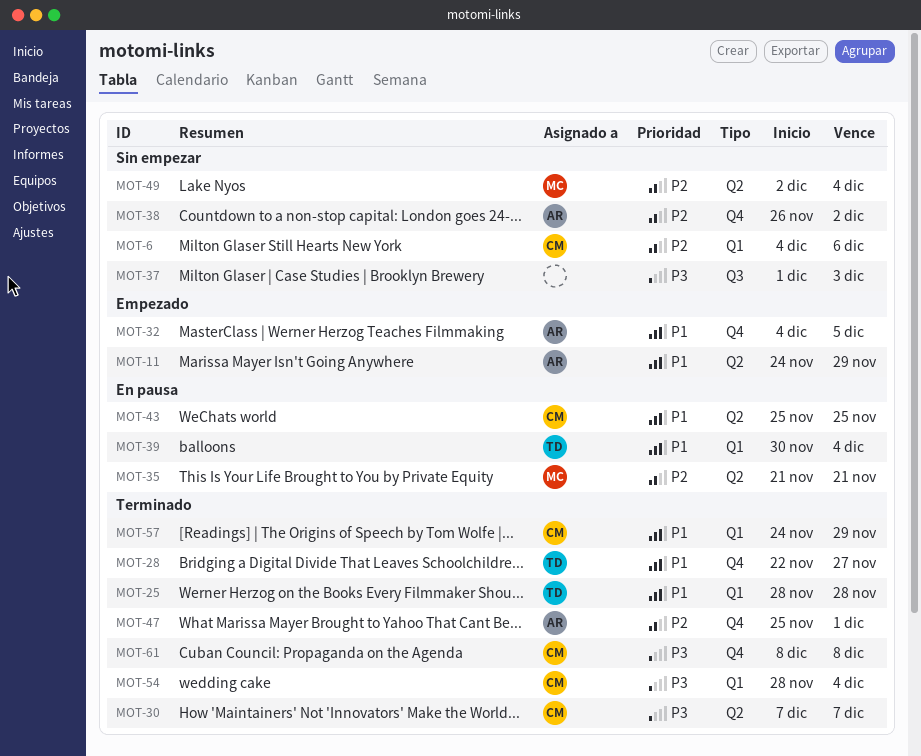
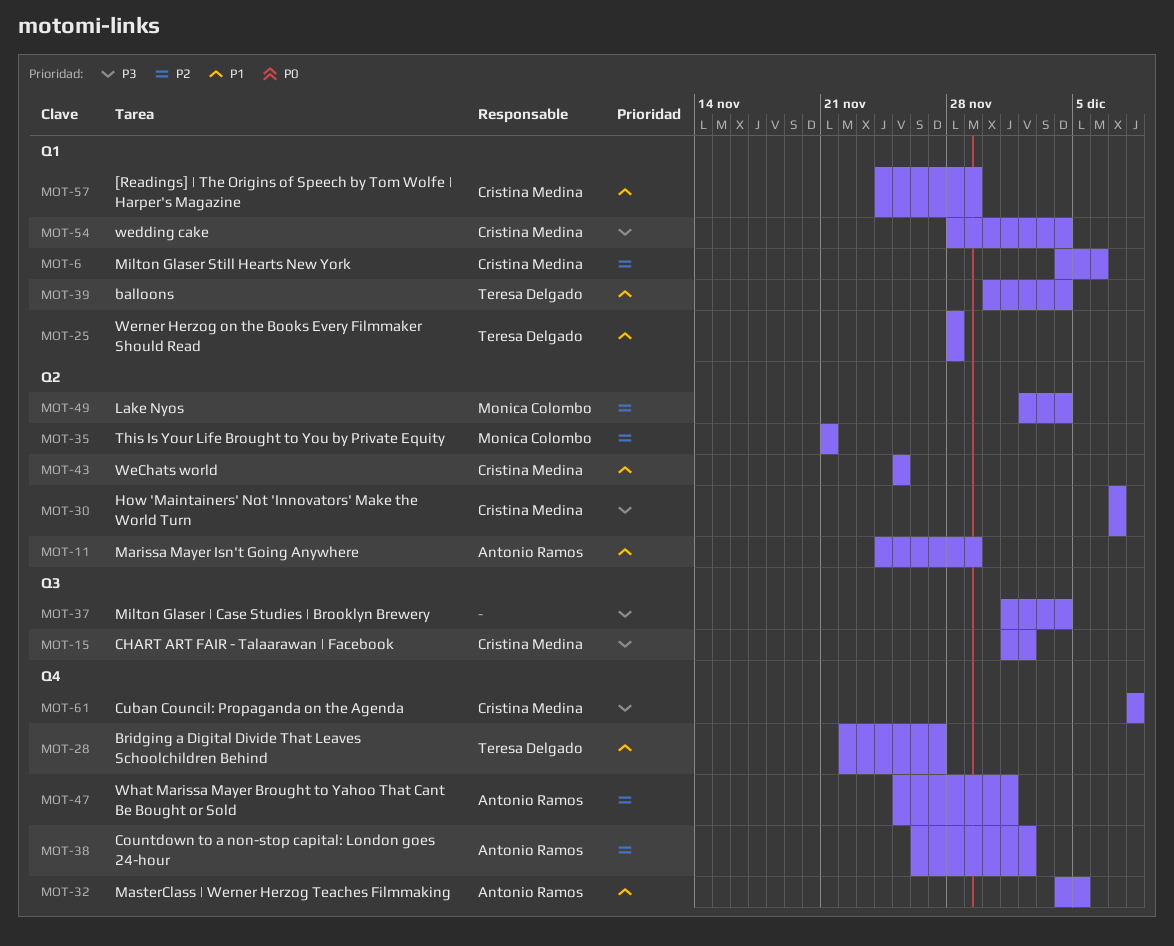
MOT-15: none -> present
MOT-37, due: Dec 3 -> Dec 4

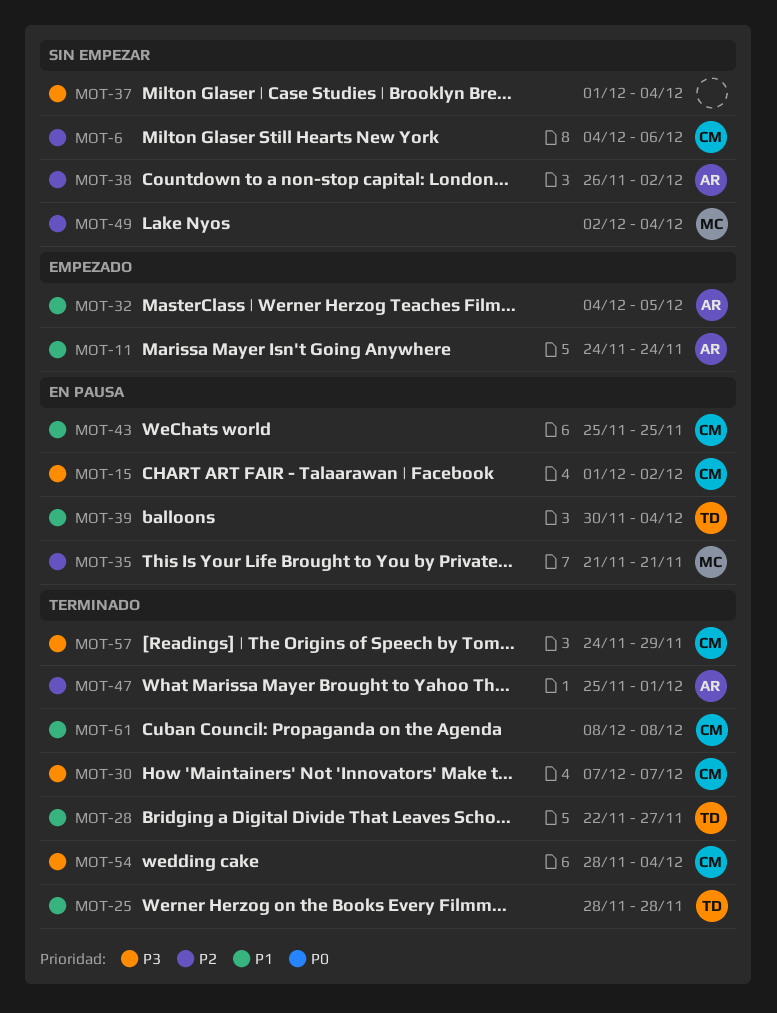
MOT-11, due: Nov 29 -> Nov 24
MOT-57, priority: P1 -> P3
MOT-61, priority: P3 -> P1

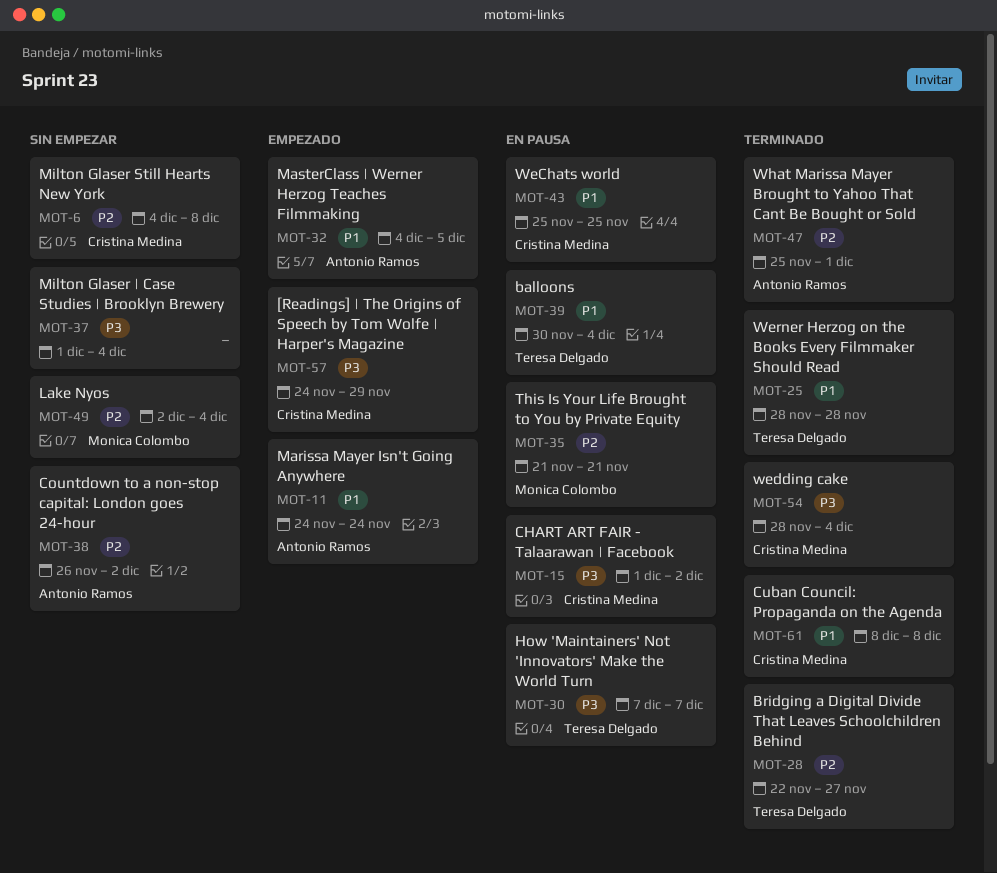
MOT-6, due: Dec 6 -> Dec 8
MOT-28, priority: P1 -> P2
MOT-30, status: Terminado -> En pausa
MOT-30, owner: Cristina Medina -> Teresa Delgado
MOT-57, status: Terminado -> Empezado

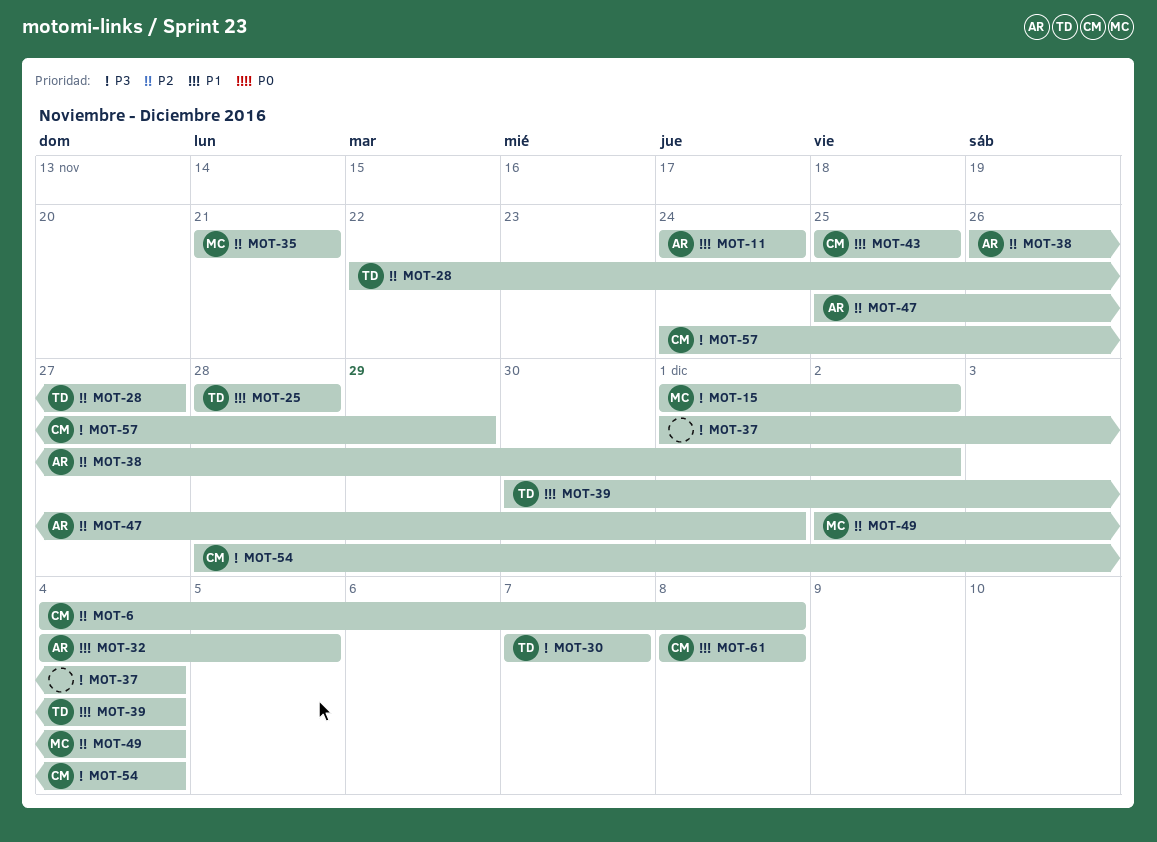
MOT-15, owner: Cristina Medina -> Monica Colombo

